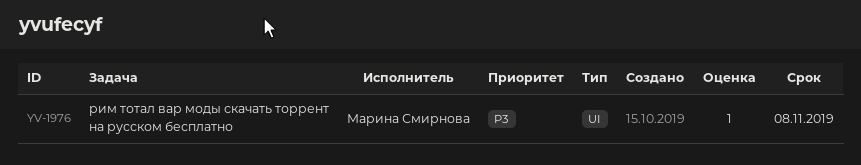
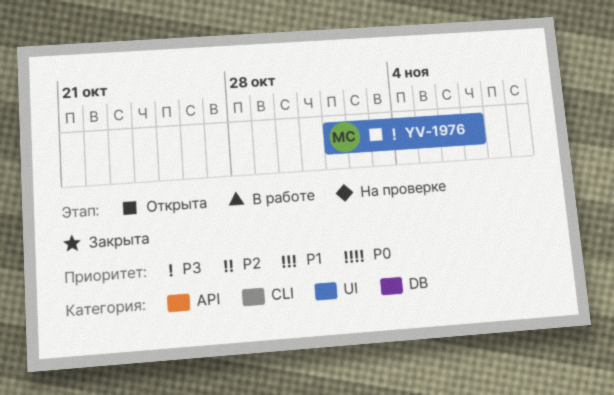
YV-1976, due: Nov 8 -> Nov 7

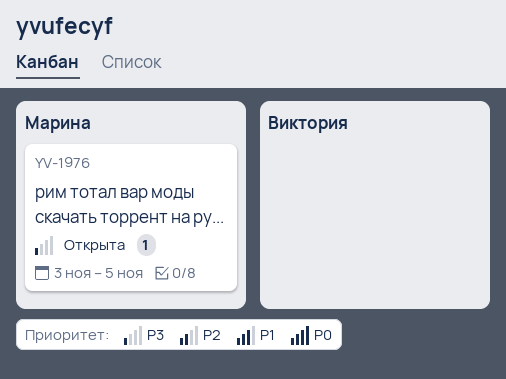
YV-1976, start: Nov 1 -> Nov 3
YV-1976, due: Nov 7 -> Nov 5

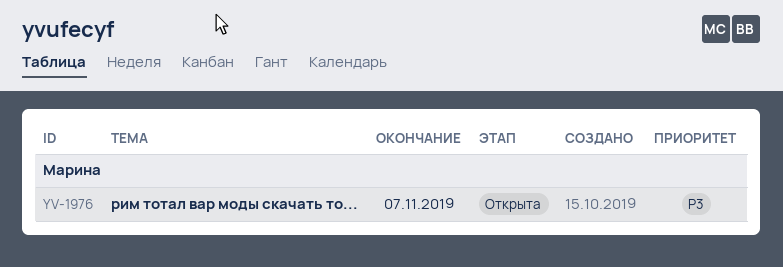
YV-1976, due: Nov 5 -> Nov 7

